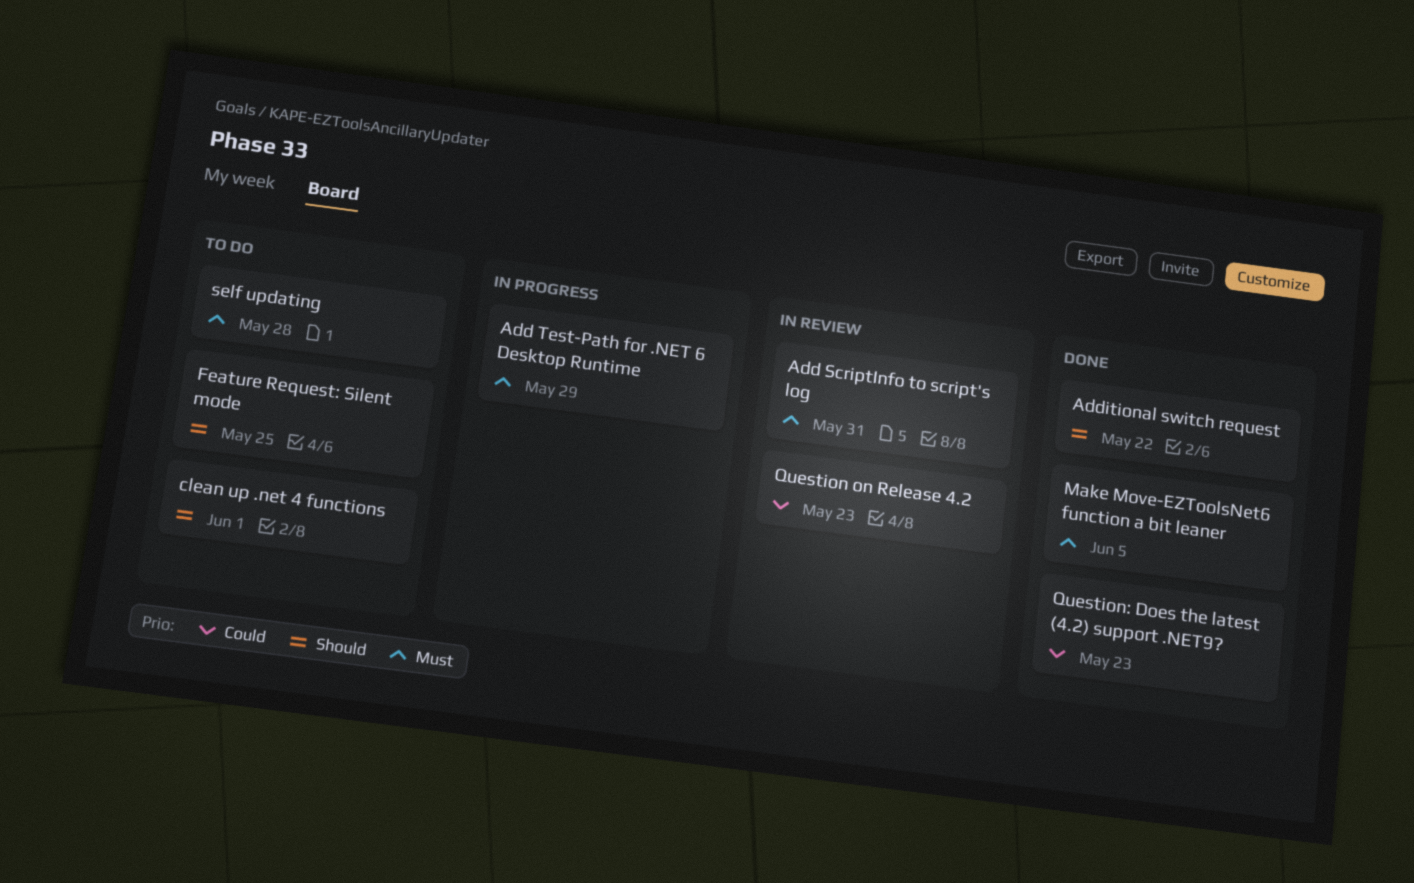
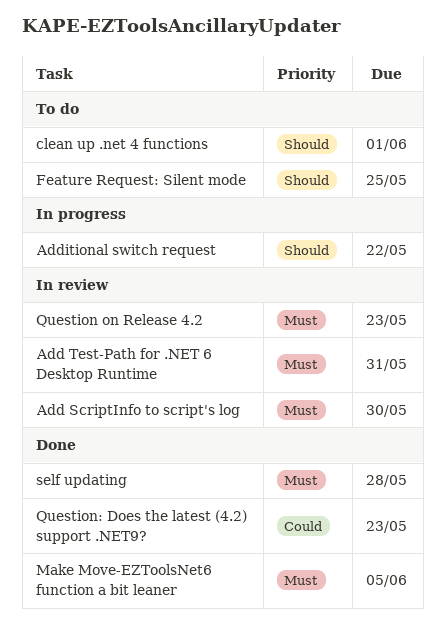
Add ScriptInfo to script's log, due: May 31 -> May 30
Add Test-Path for .NET 6 Desktop Runtime, status: In progress -> In review
Add Test-Path for .NET 6 Desktop Runtime, due: May 29 -> May 31
Additional switch request, status: Done -> In progress
Question on Release 4.2, priority: Could -> Must
self updating, status: To do -> Done

